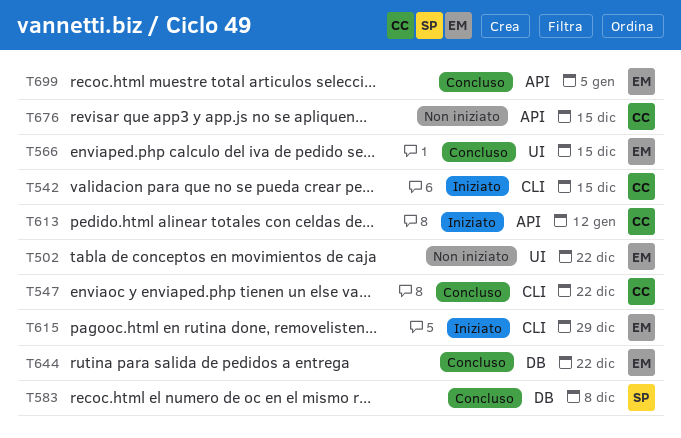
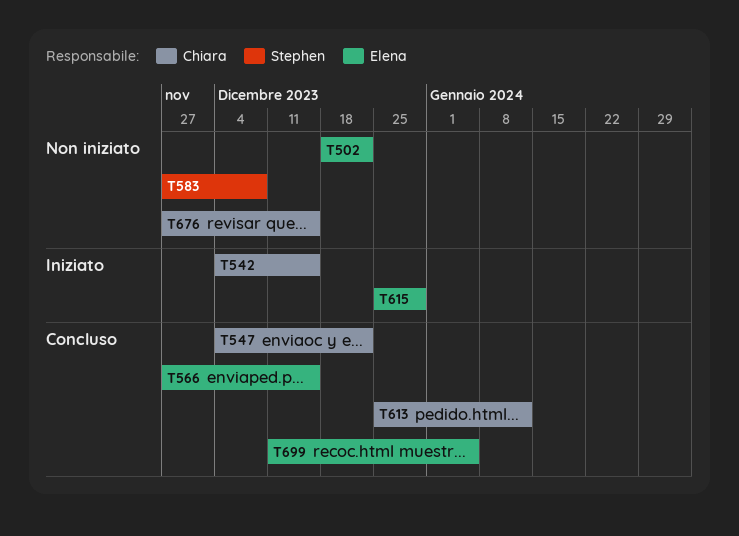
T583, status: Concluso -> Non iniziato
T613, status: Iniziato -> Concluso
T644: present -> none

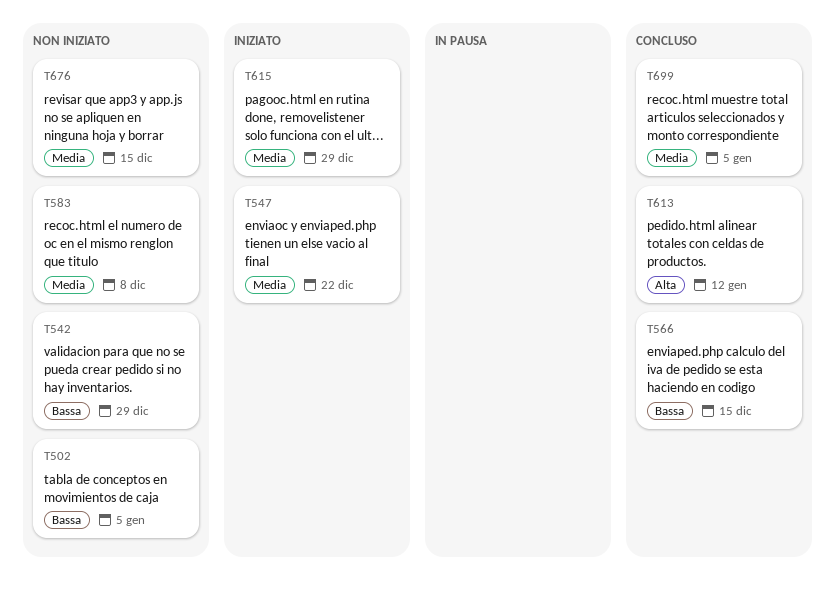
T502, due: Dec 22 -> Jan 5
T542, status: Iniziato -> Non iniziato
T542, due: Dec 15 -> Dec 29
T547, status: Concluso -> Iniziato

